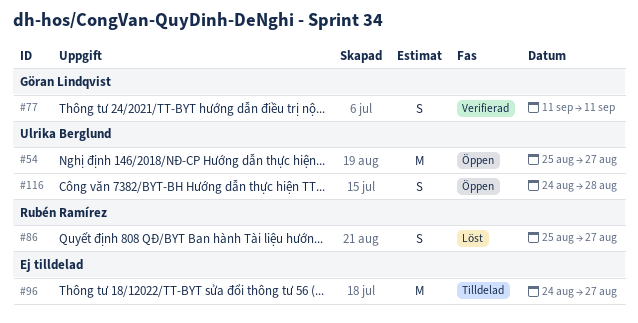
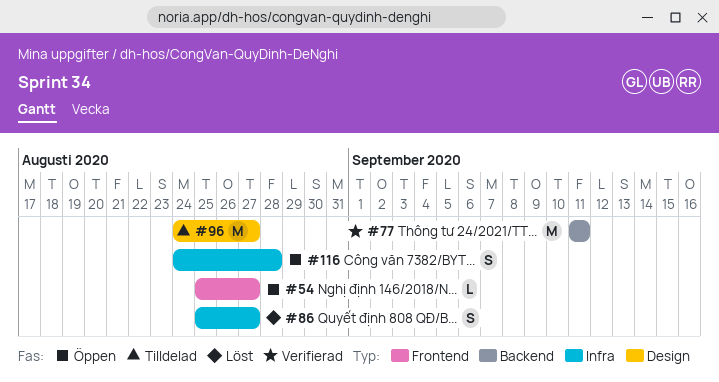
#54, estimate: M -> L
#77, estimate: S -> M

